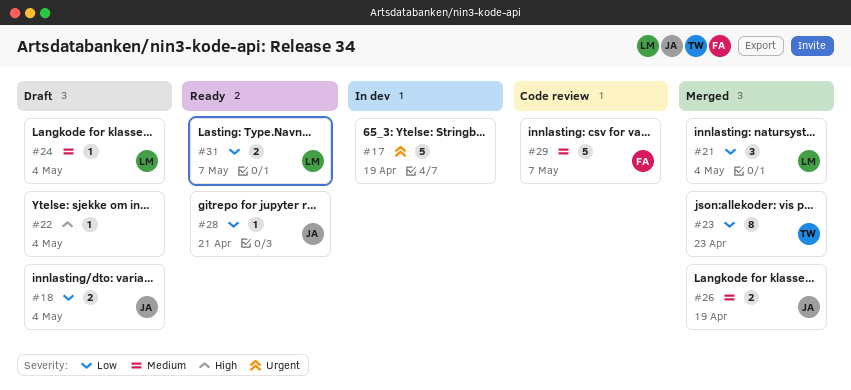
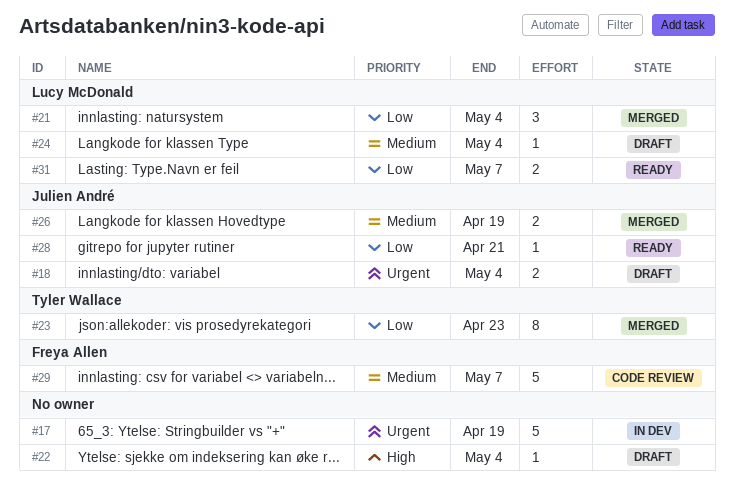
#18, priority: Low -> Urgent

